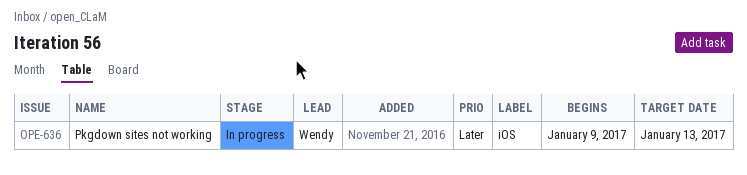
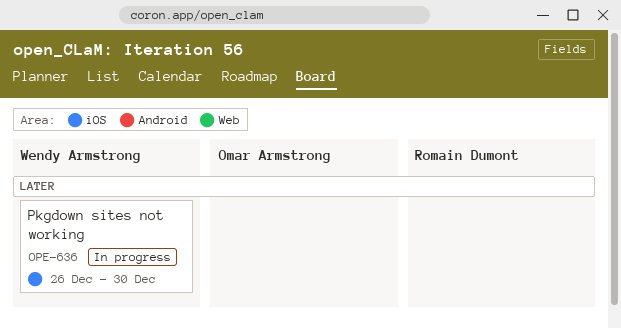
OPE-636, start: Jan 9 -> Dec 26
OPE-636, due: Jan 13 -> Dec 30

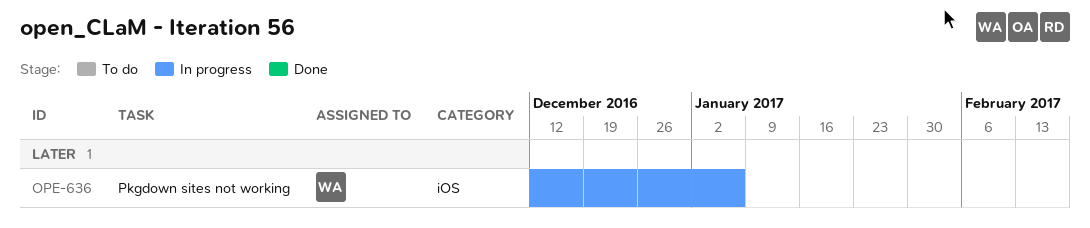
OPE-636, start: Dec 26 -> Dec 12
OPE-636, due: Dec 30 -> Jan 6

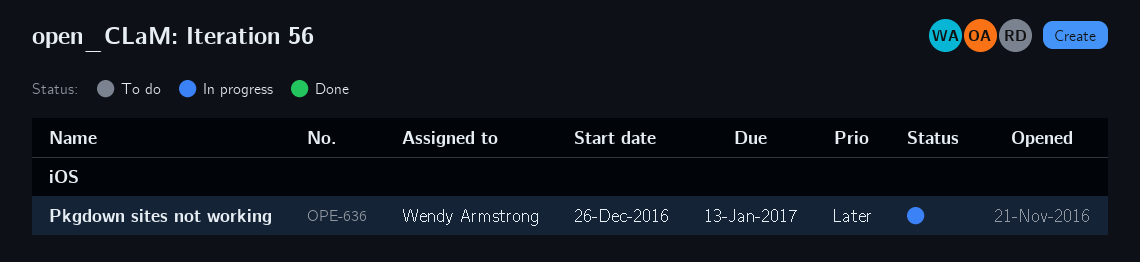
OPE-636, start: Dec 12 -> Dec 26
OPE-636, due: Jan 6 -> Jan 13

